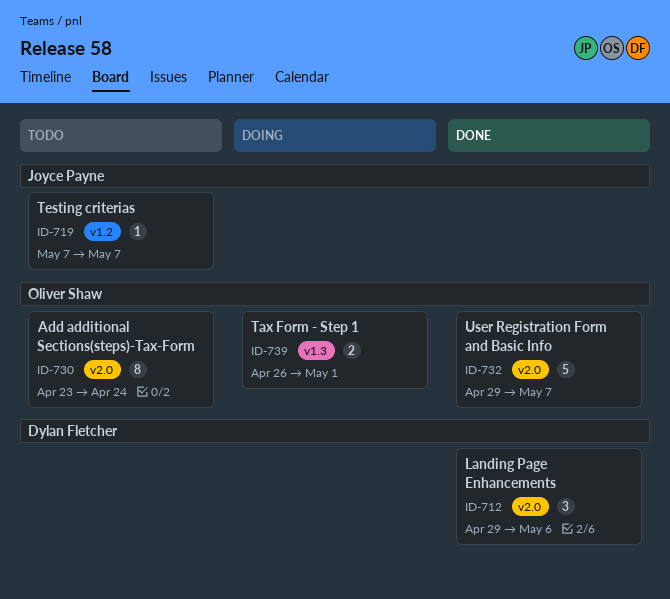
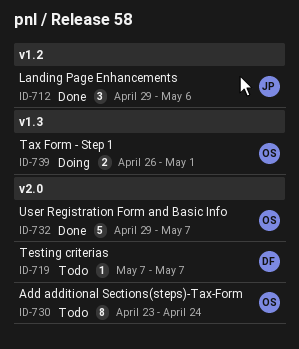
ID-712, owner: Dylan Fletcher -> Joyce Payne
ID-712, label: v2.0 -> v1.2
ID-719, owner: Joyce Payne -> Dylan Fletcher
ID-719, label: v1.2 -> v2.0

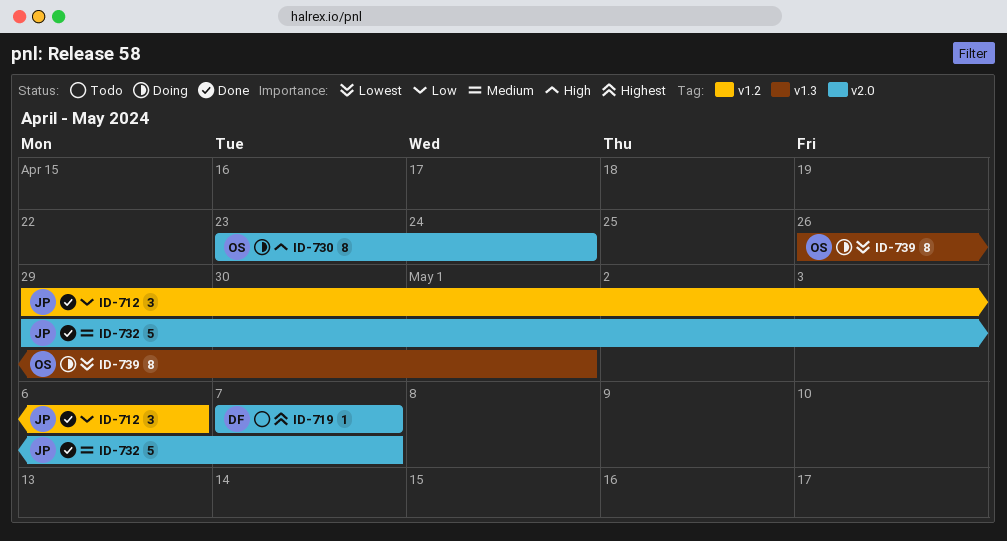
ID-730, status: Todo -> Doing
ID-732, owner: OS -> JP
ID-739, estimate: 2 -> 8

